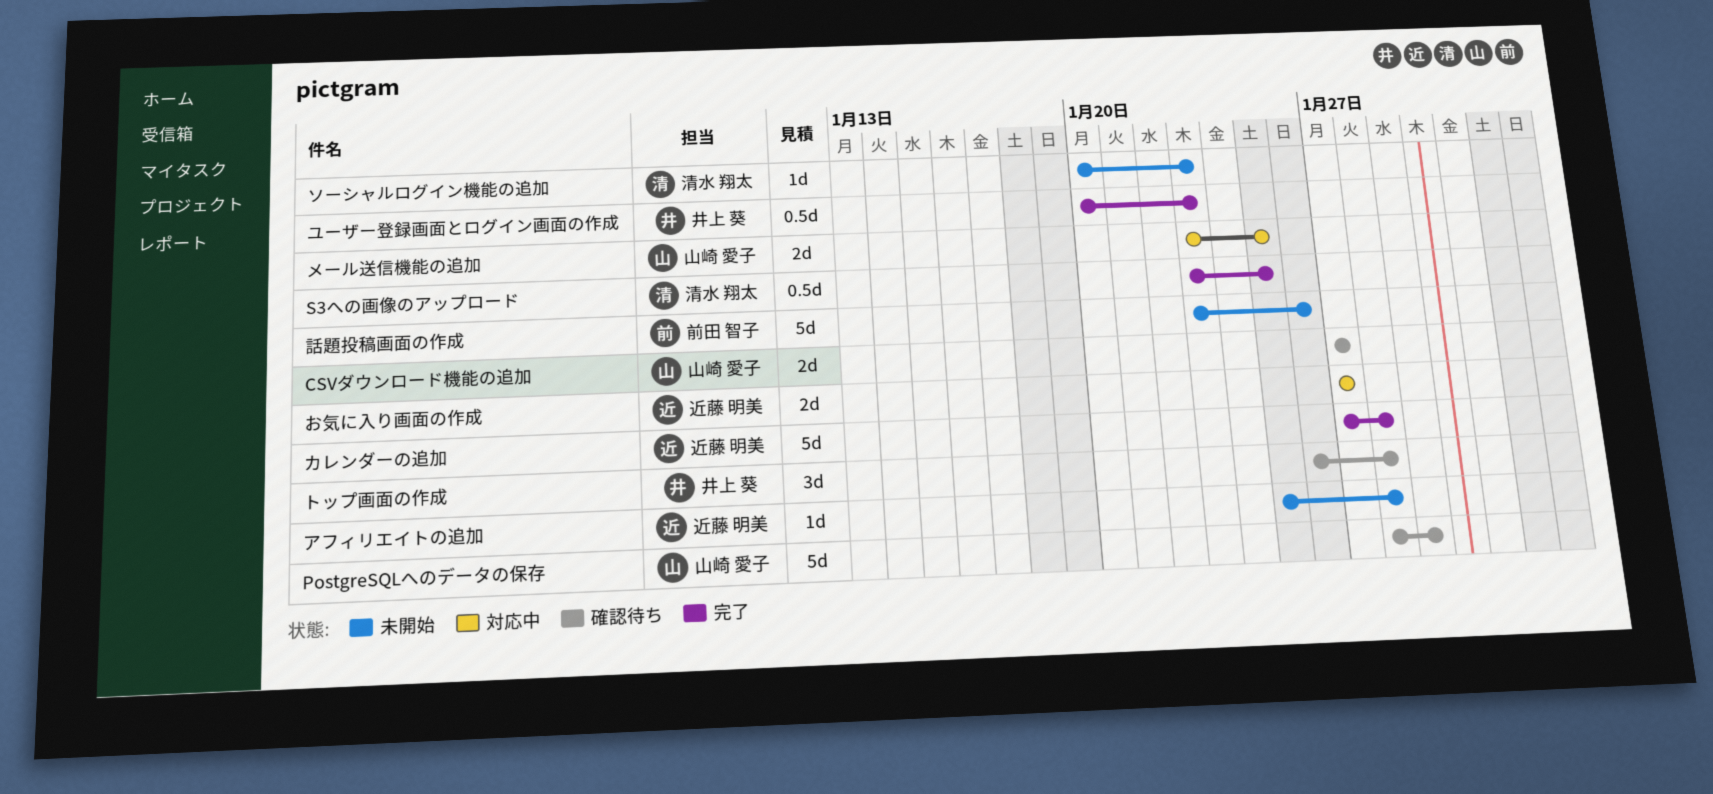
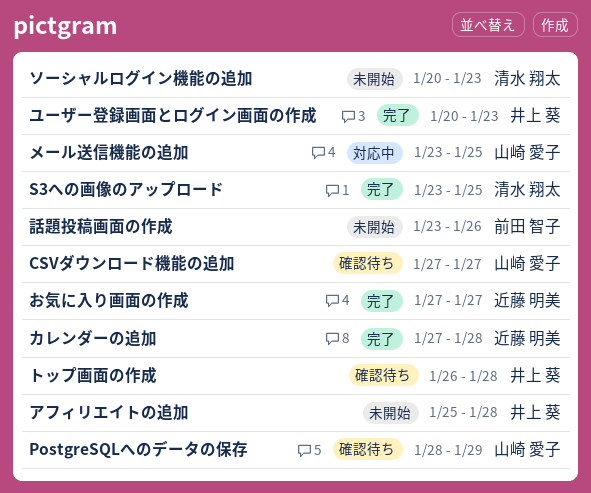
お気に入り画面の作成, status: 対応中 -> 完了
アフィリエイトの追加, owner: 近藤 明美 -> 井上 葵

